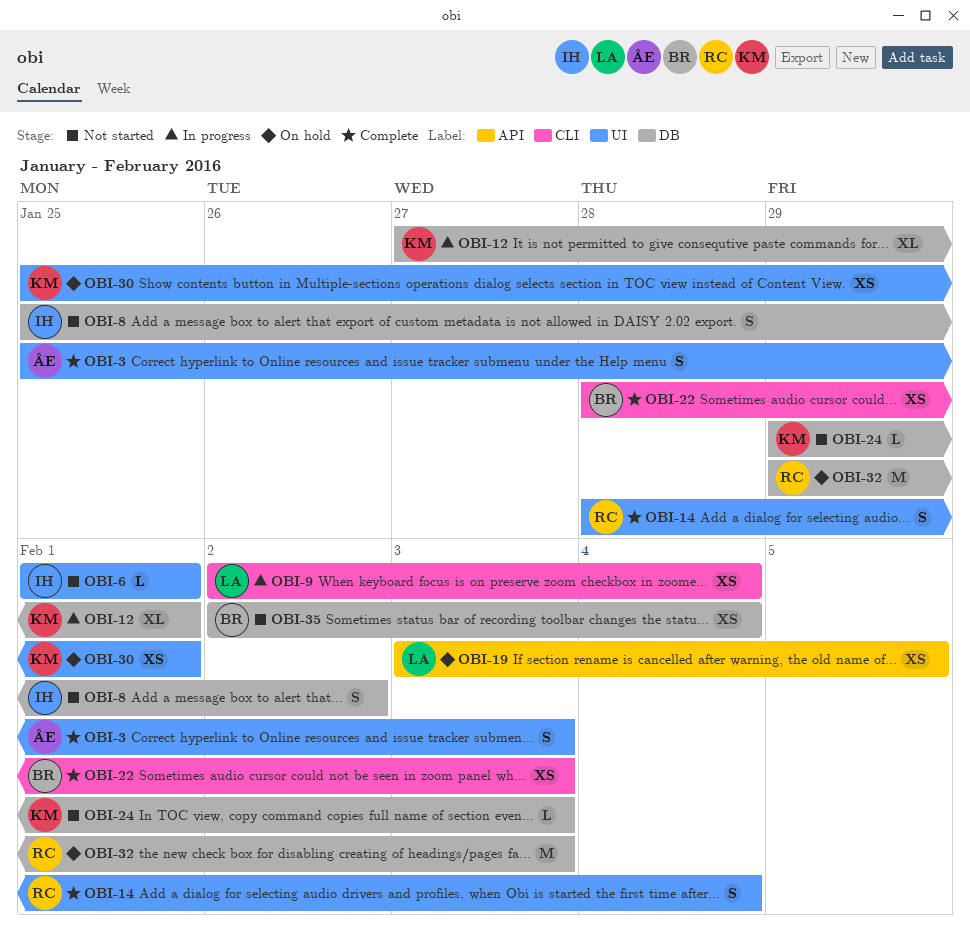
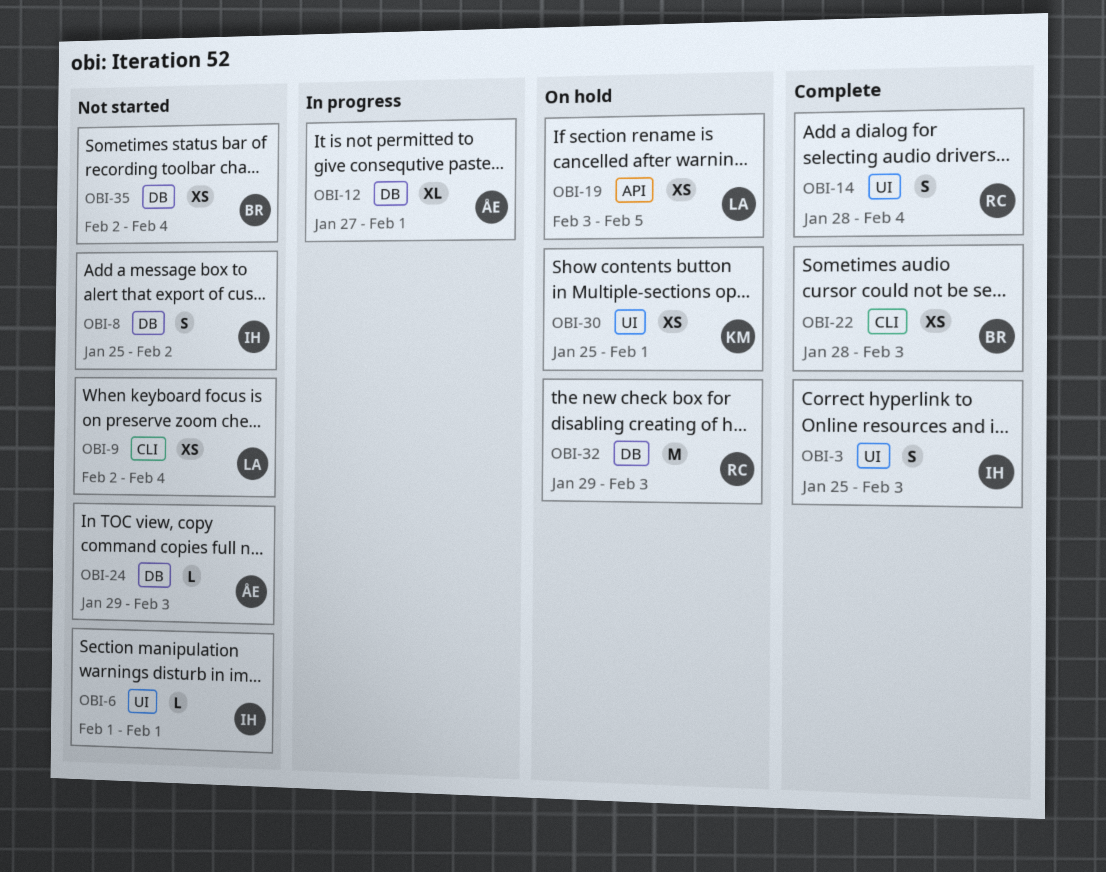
OBI-3, owner: ÅE -> IH
OBI-9, status: In progress -> Not started
OBI-12, owner: KM -> ÅE
OBI-24, owner: KM -> ÅE

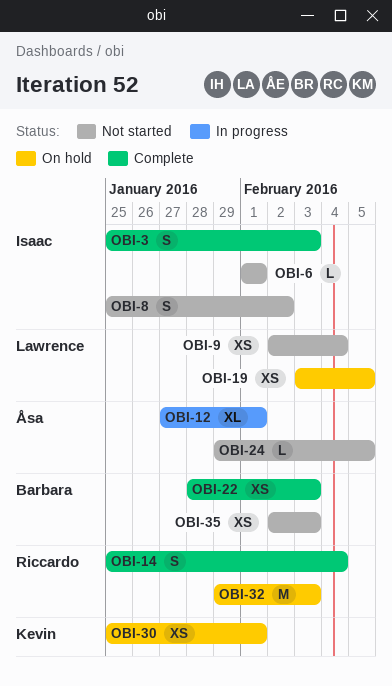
OBI-14, start: Jan 28 -> Jan 25
OBI-24, due: Feb 3 -> Feb 5
OBI-35, due: Feb 4 -> Feb 3

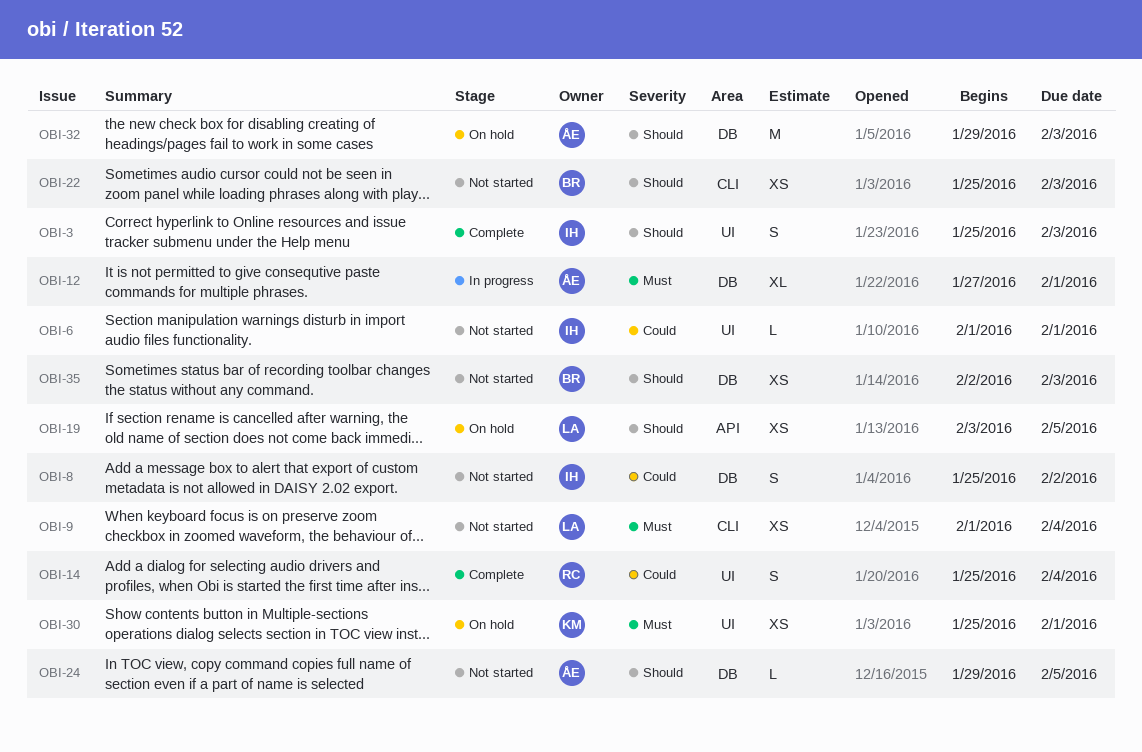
OBI-9, start: Feb 2 -> Feb 1
OBI-22, status: Complete -> Not started
OBI-22, start: Jan 28 -> Jan 25
OBI-32, owner: Riccardo -> Åsa

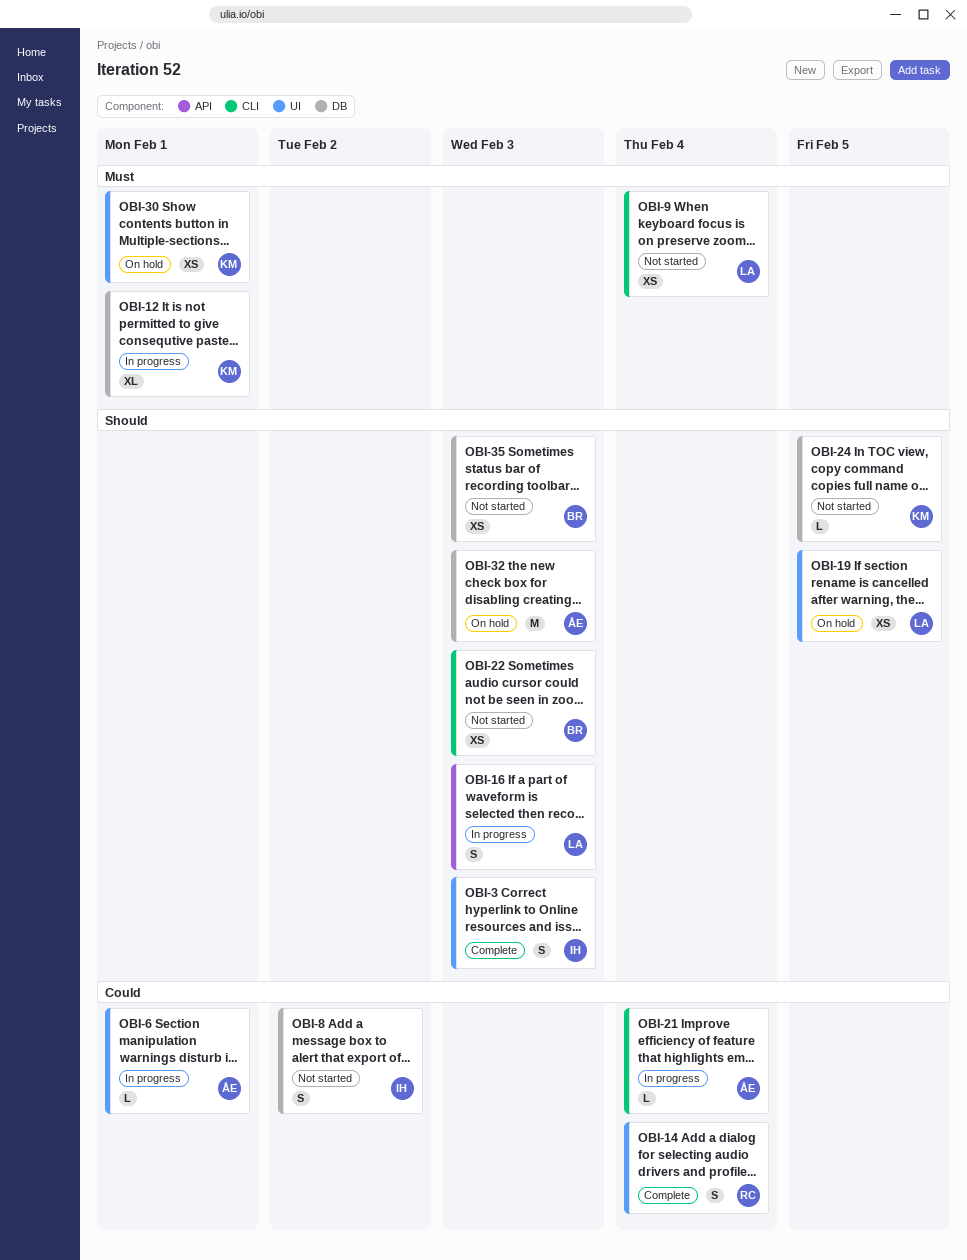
OBI-6, status: Not started -> In progress
OBI-6, owner: IH -> ÅE
OBI-12, owner: ÅE -> KM
OBI-16: none -> present
OBI-19, label: API -> UI
OBI-21: none -> present
OBI-24, owner: ÅE -> KM

